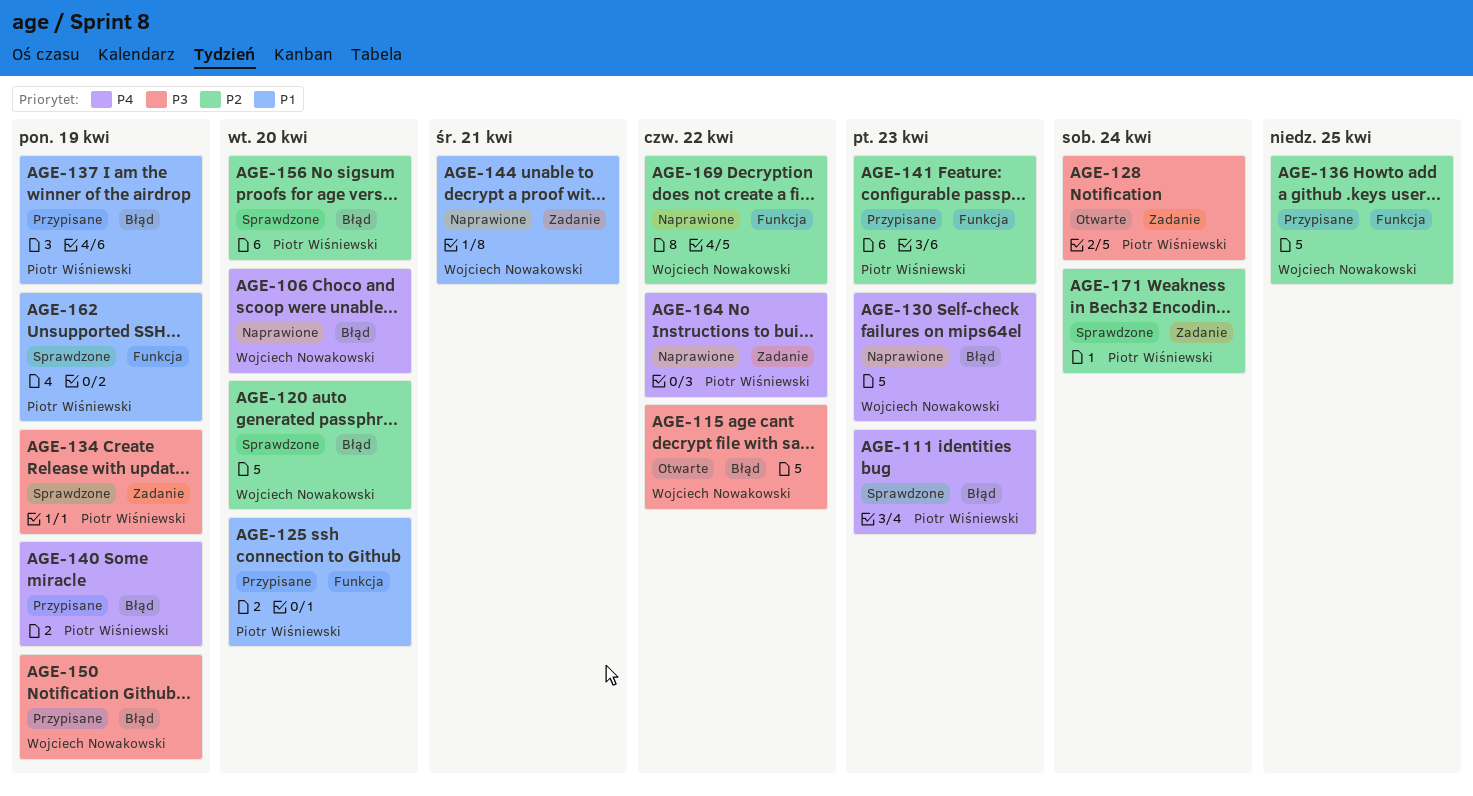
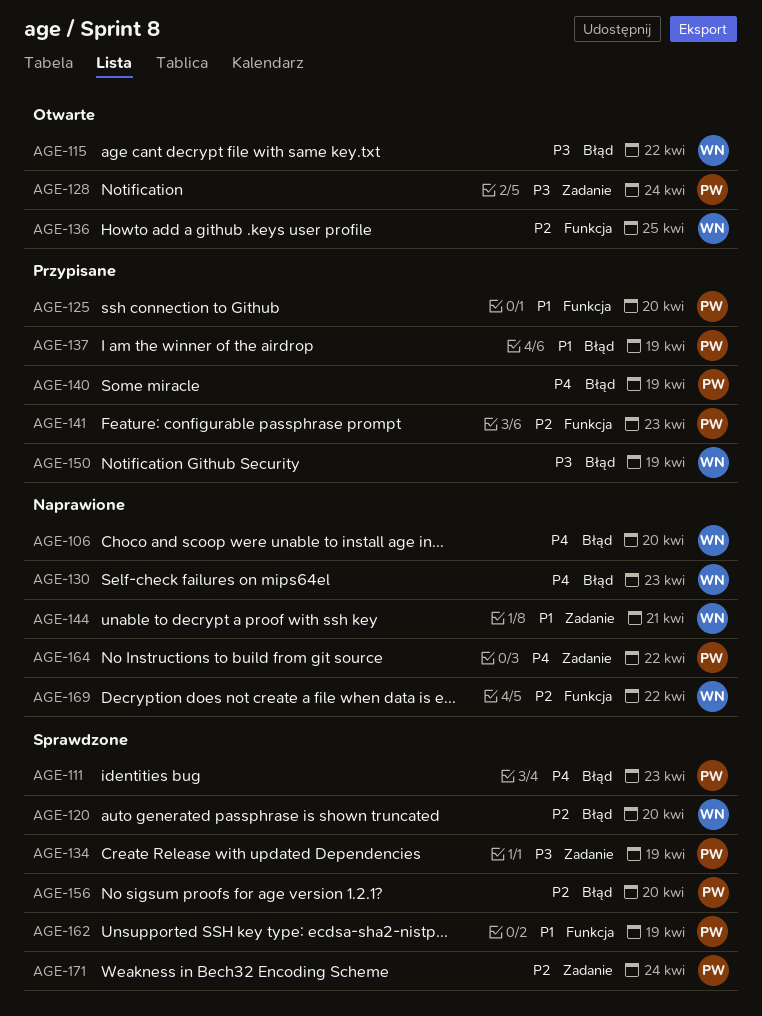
AGE-136, status: Przypisane -> Otwarte

